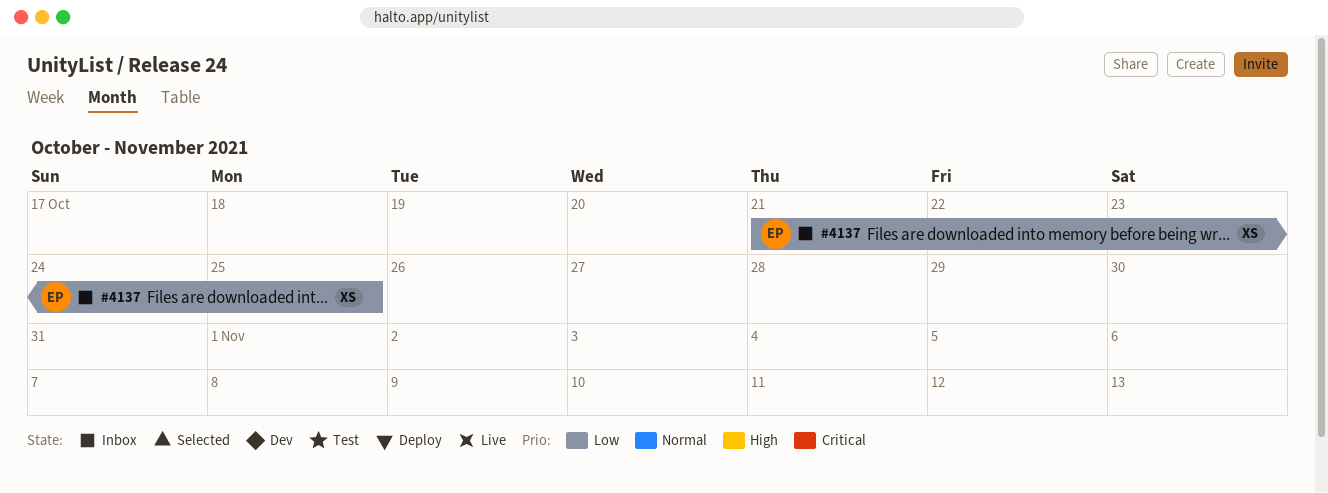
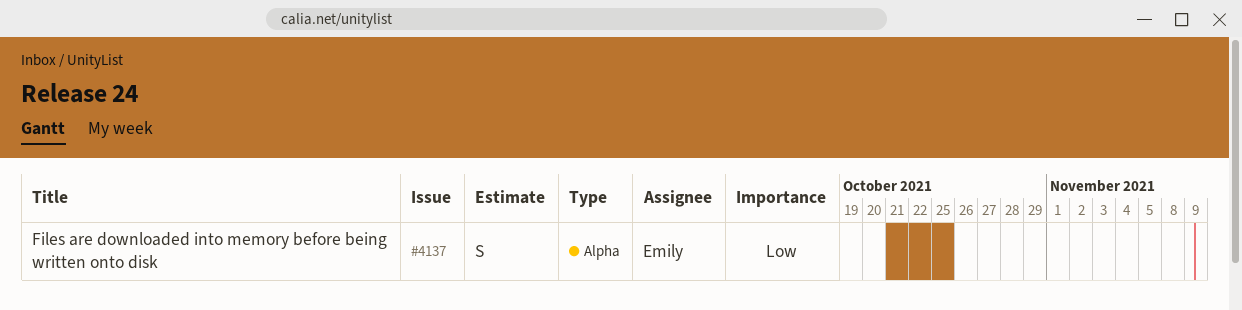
#4137, estimate: XS -> S

